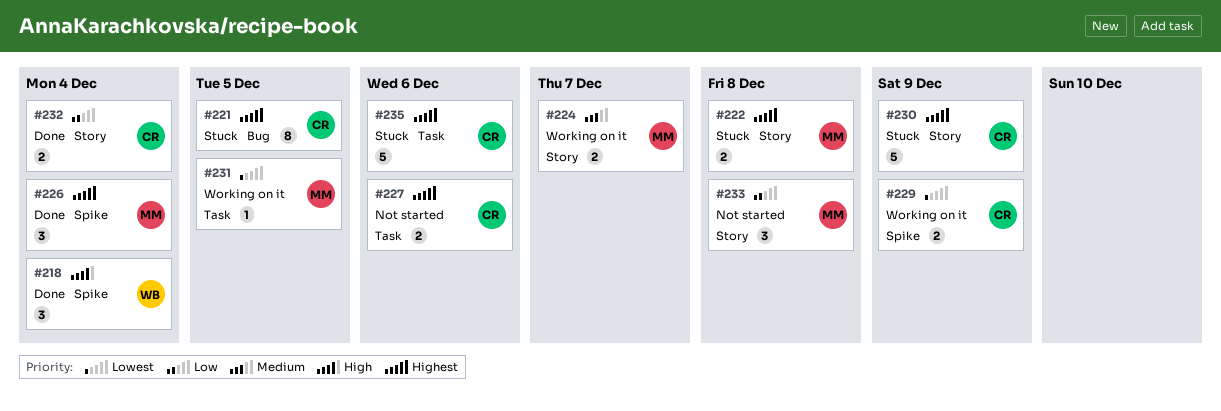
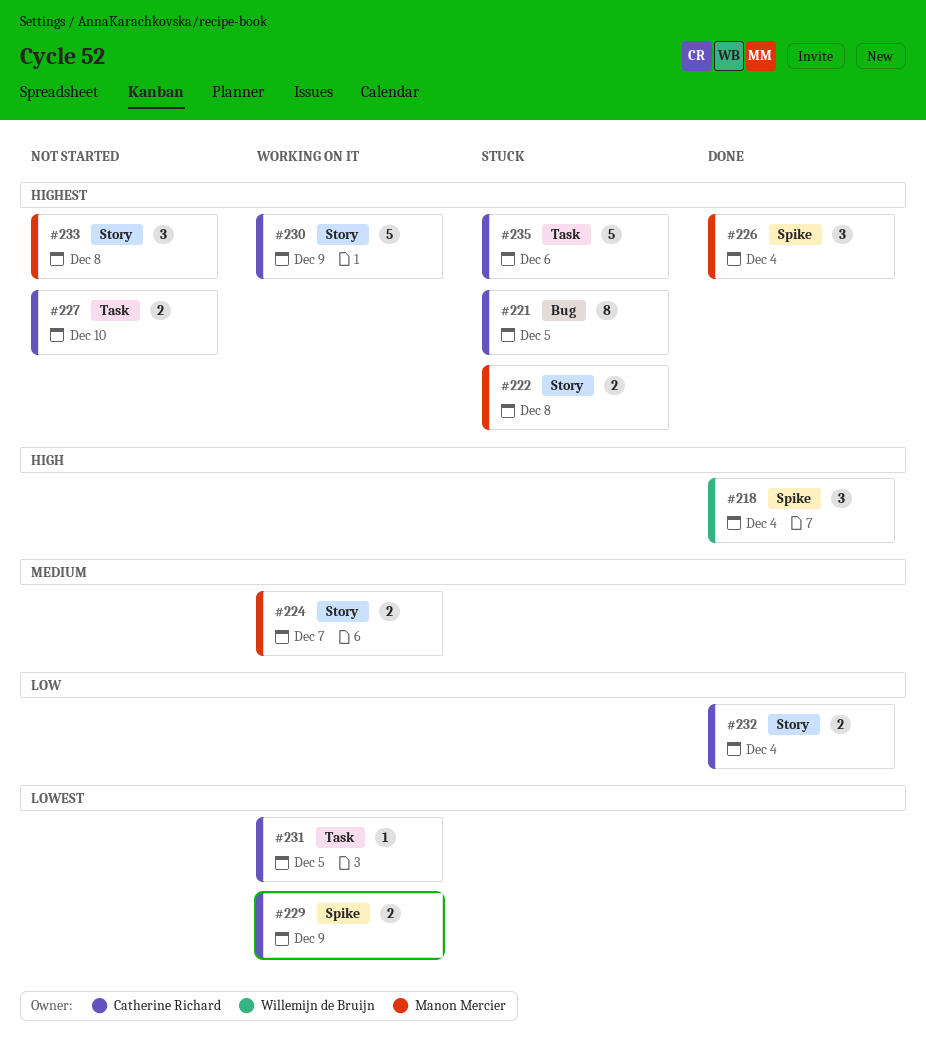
#227, due: Dec 6 -> Dec 10
#230, status: Stuck -> Working on it
#231, owner: Manon Mercier -> Catherine Richard
#233, priority: Low -> Highest

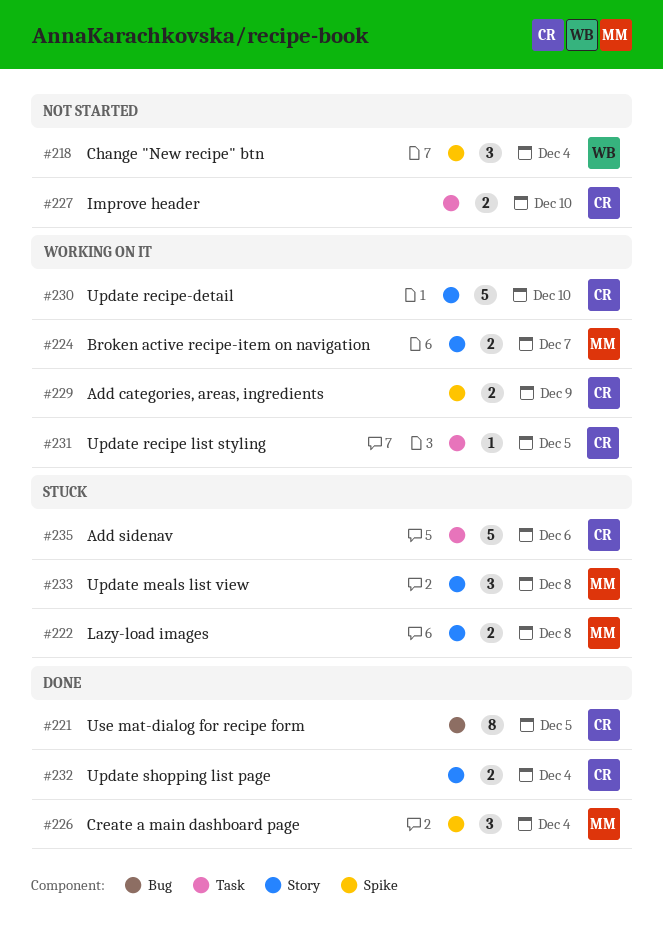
#218, status: Done -> Not started
#221, status: Stuck -> Done
#230, due: Dec 9 -> Dec 10
#233, status: Not started -> Stuck

